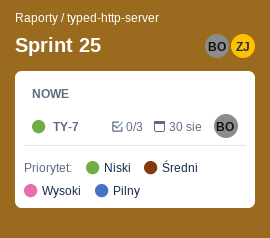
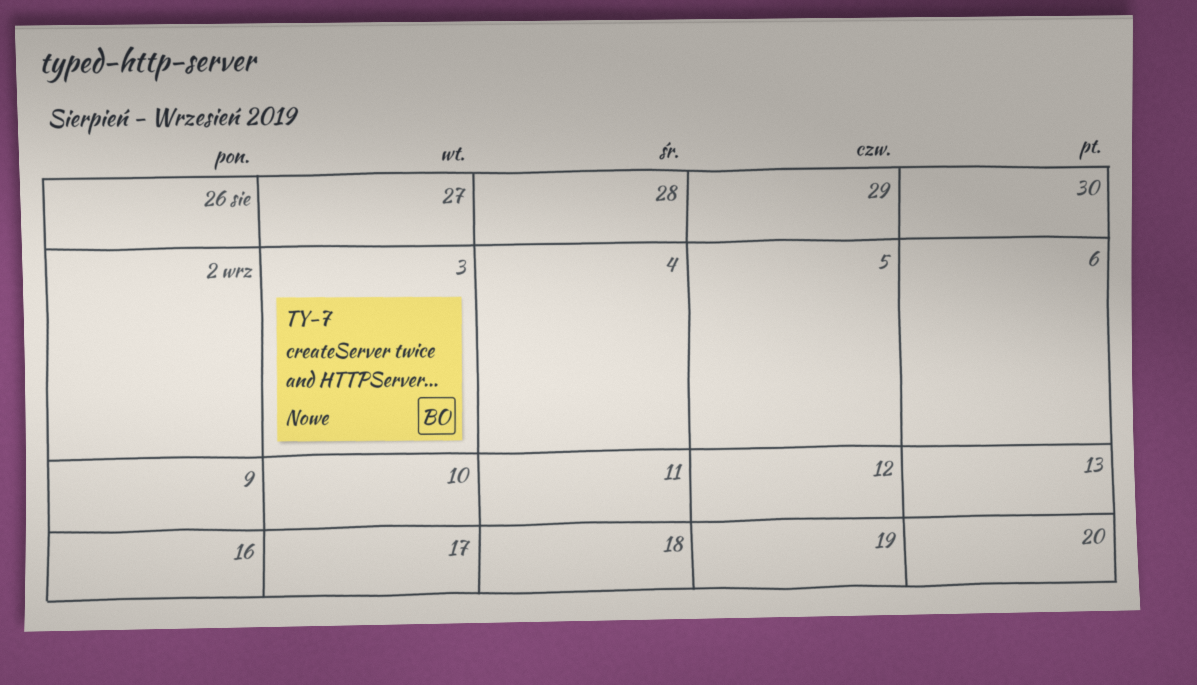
TY-7, due: Aug 30 -> Sep 3

